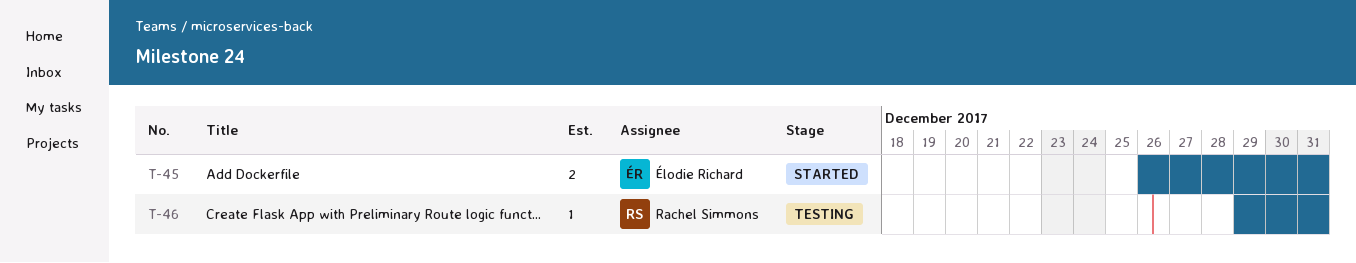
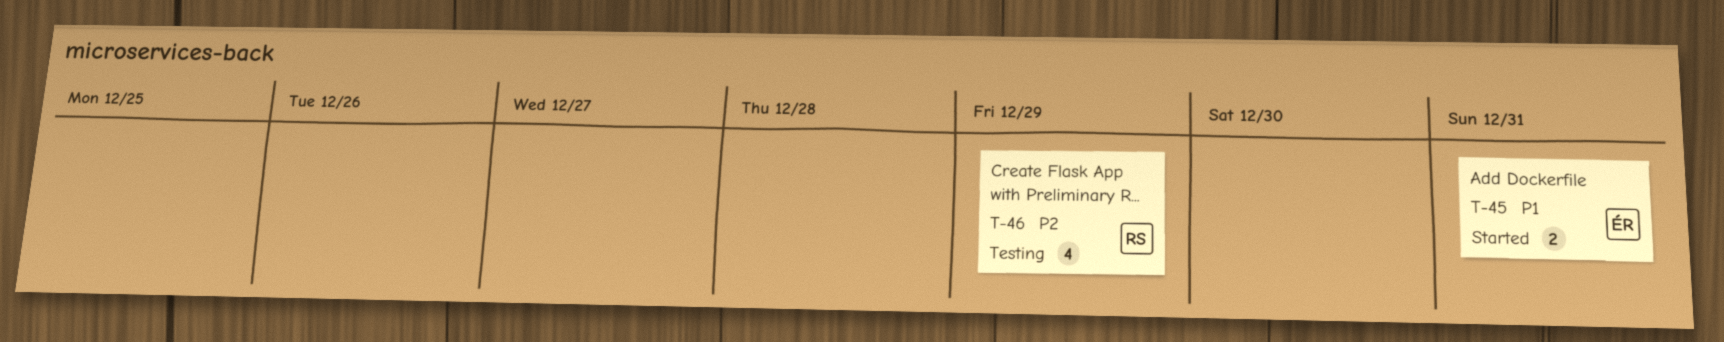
T-46, estimate: 1 -> 4
T-46, due: Dec 31 -> Dec 29

